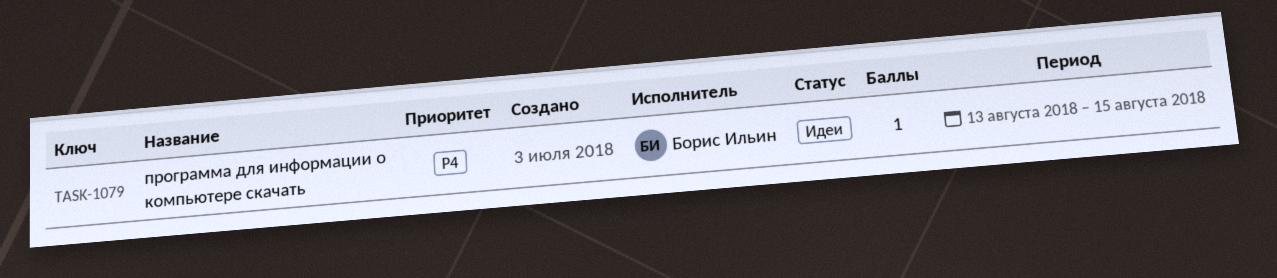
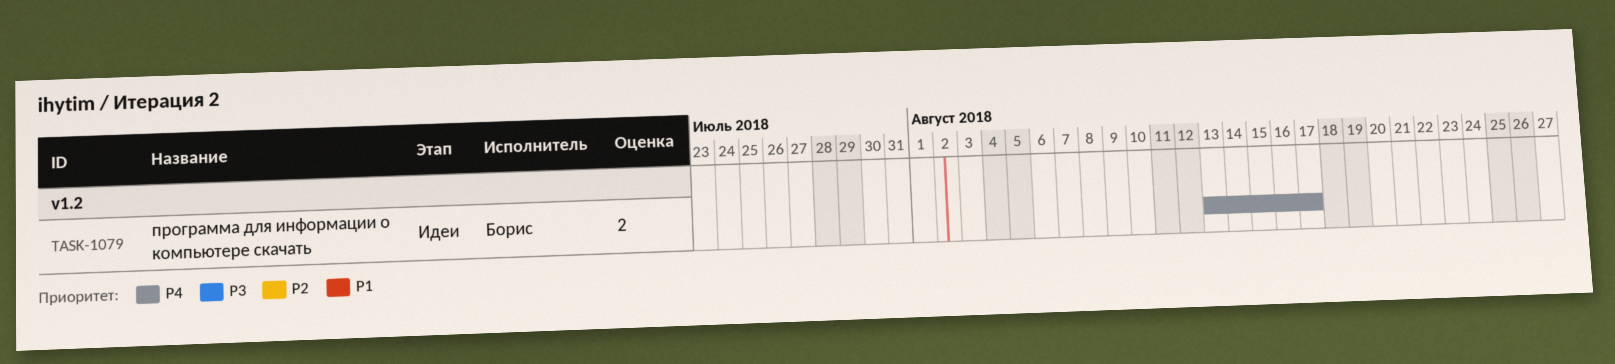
TASK-1079, estimate: 1 -> 2
TASK-1079, due: Aug 15 -> Aug 17

